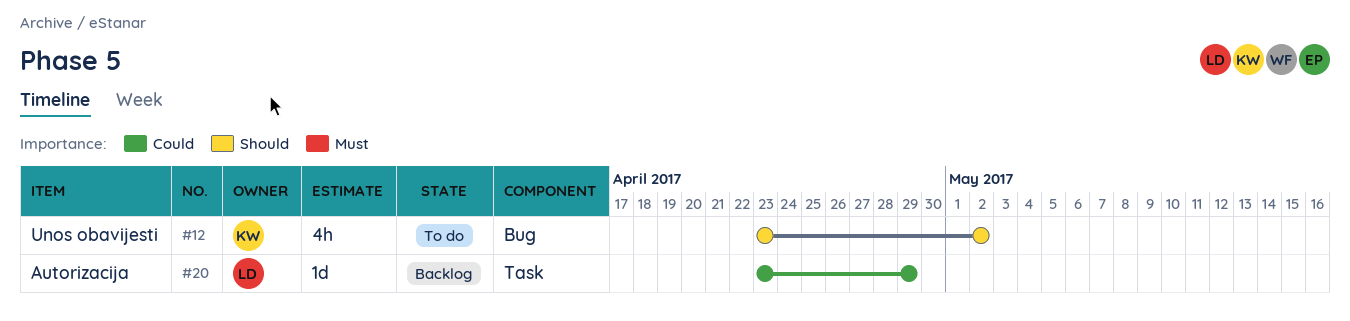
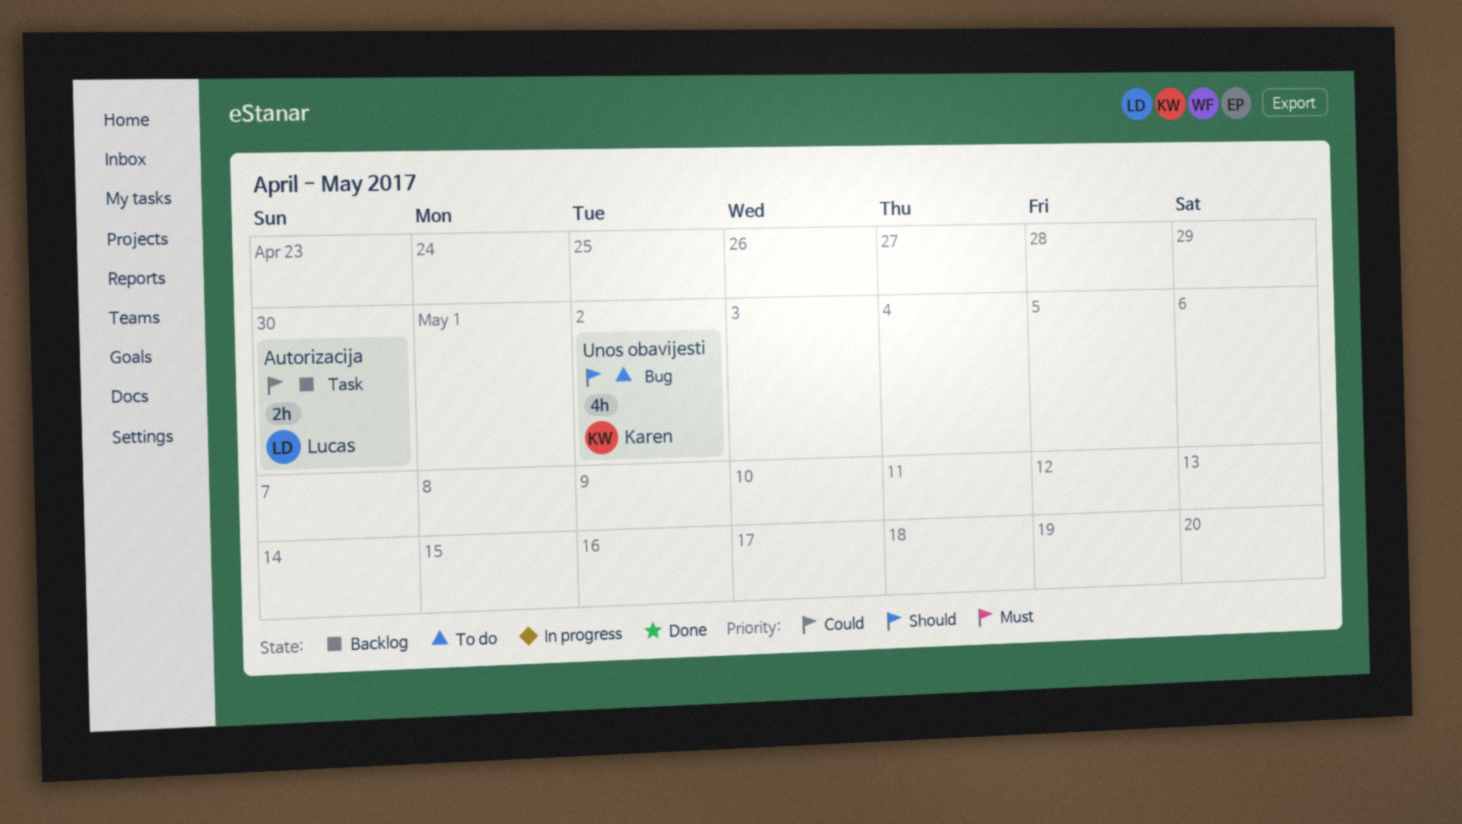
Autorizacija, estimate: 1d -> 2h
Autorizacija, due: Apr 29 -> Apr 30

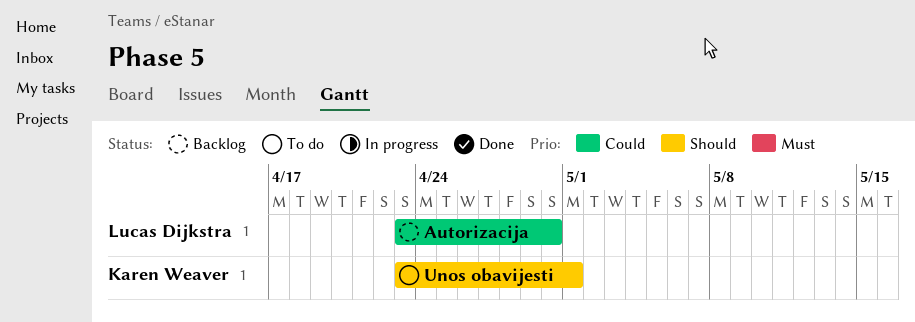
Unos obavijesti, due: May 2 -> May 1

